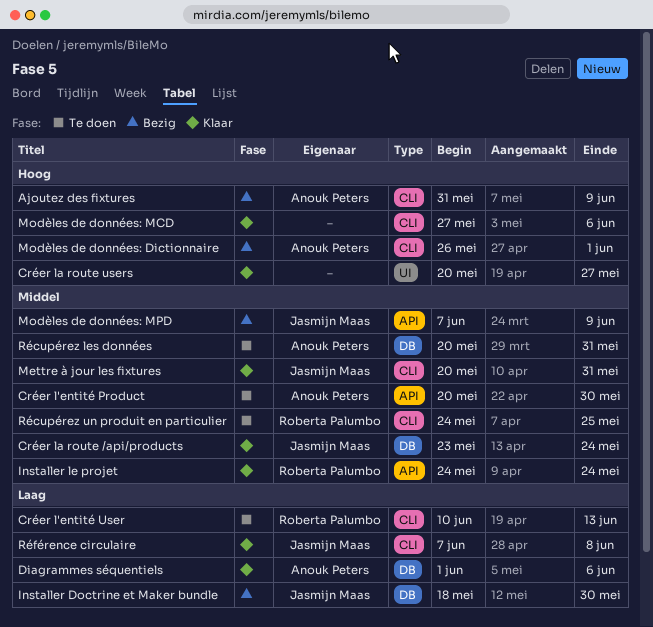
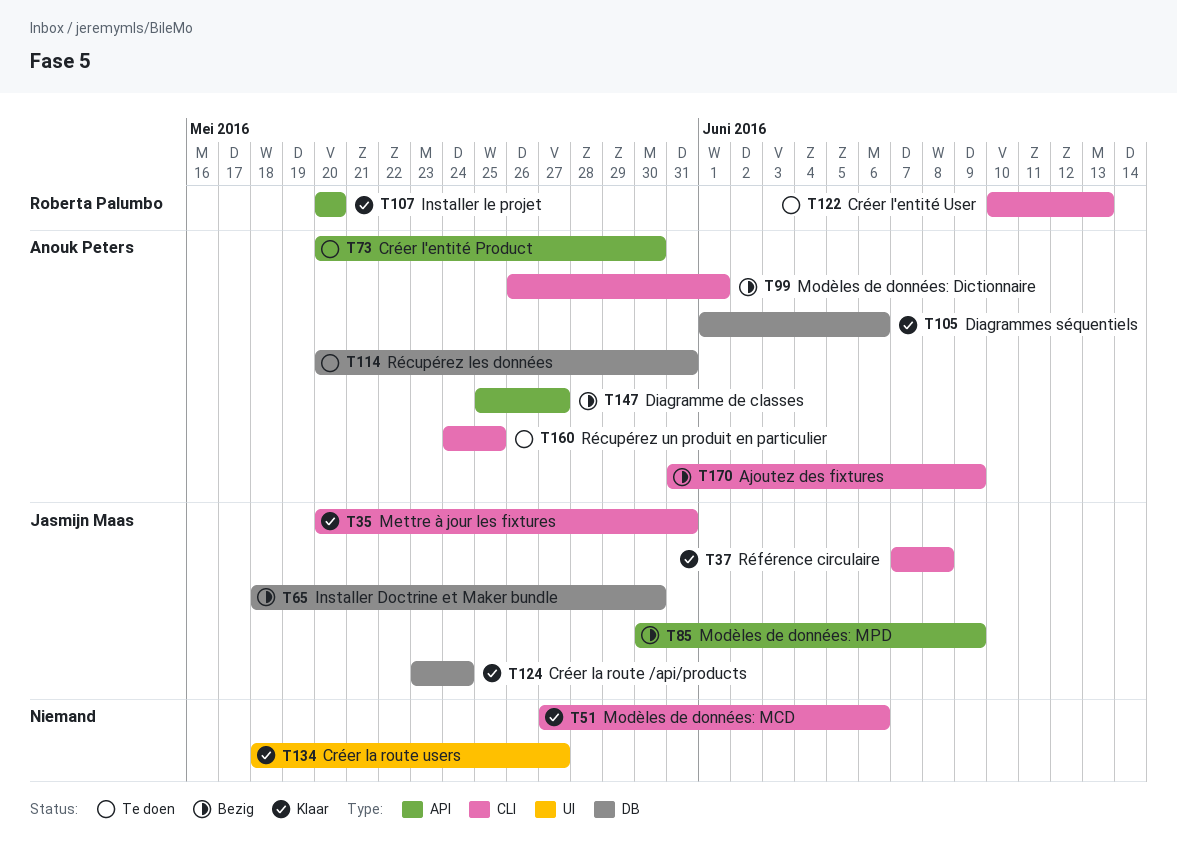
Créer la route users, start: May 20 -> May 18
Diagramme de classes: none -> present
Installer le projet, start: May 24 -> May 20
Installer le projet, due: May 24 -> May 20
Modèles de données: MPD, start: Jun 7 -> May 30
Récupérez un produit en particulier, owner: Roberta Palumbo -> Anouk Peters

